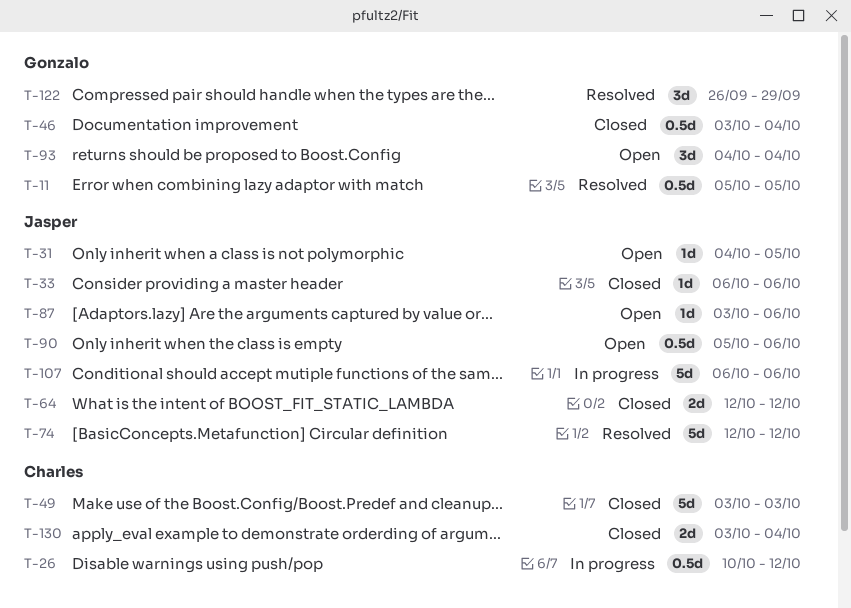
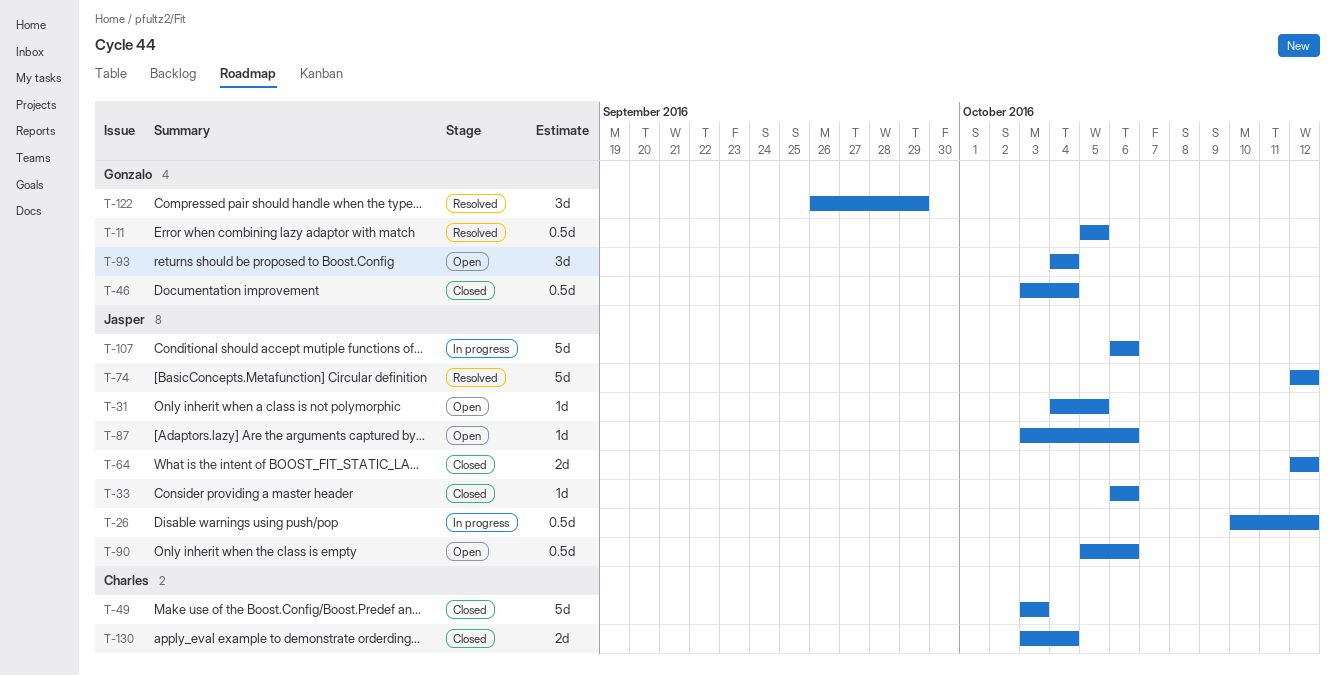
T-26, owner: Charles -> Jasper

